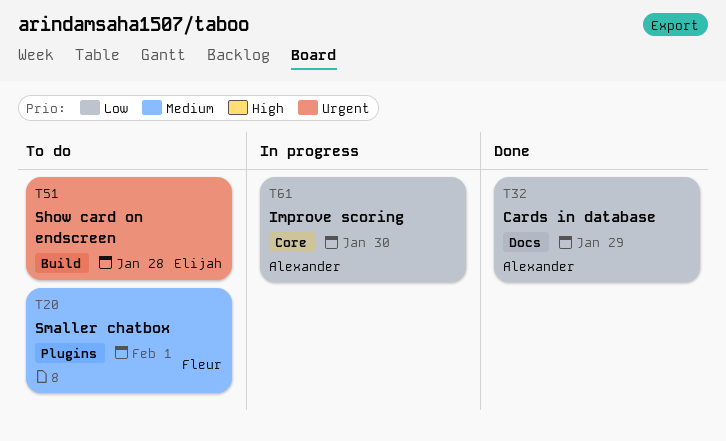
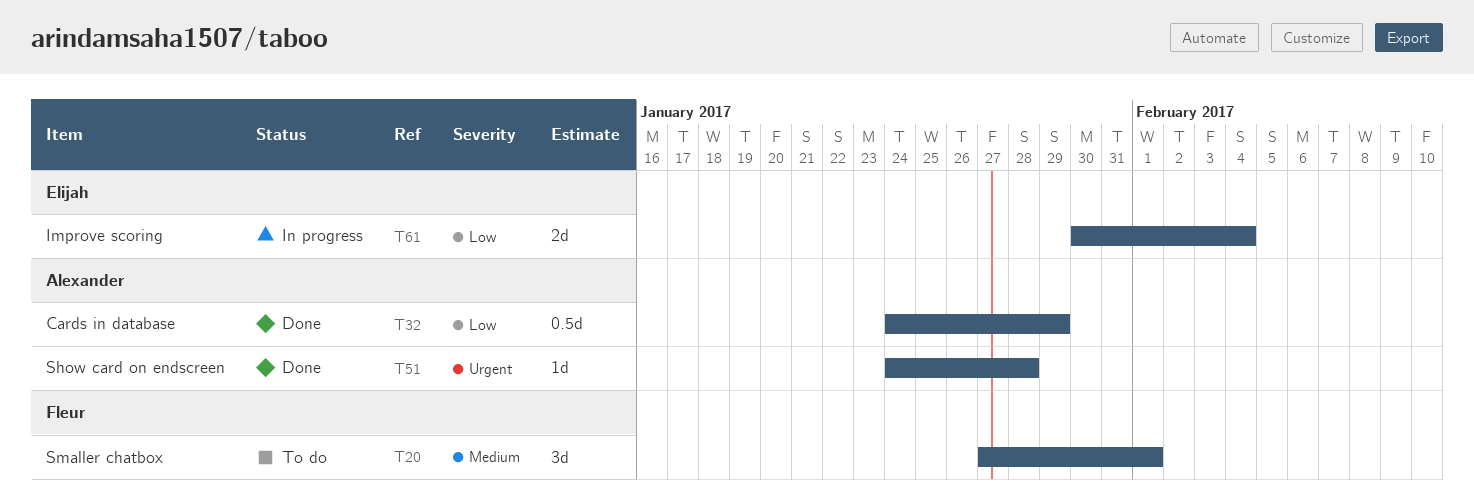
T51, status: To do -> Done
T51, owner: Elijah -> Alexander
T61, owner: Alexander -> Elijah
T61, due: Jan 30 -> Feb 4

